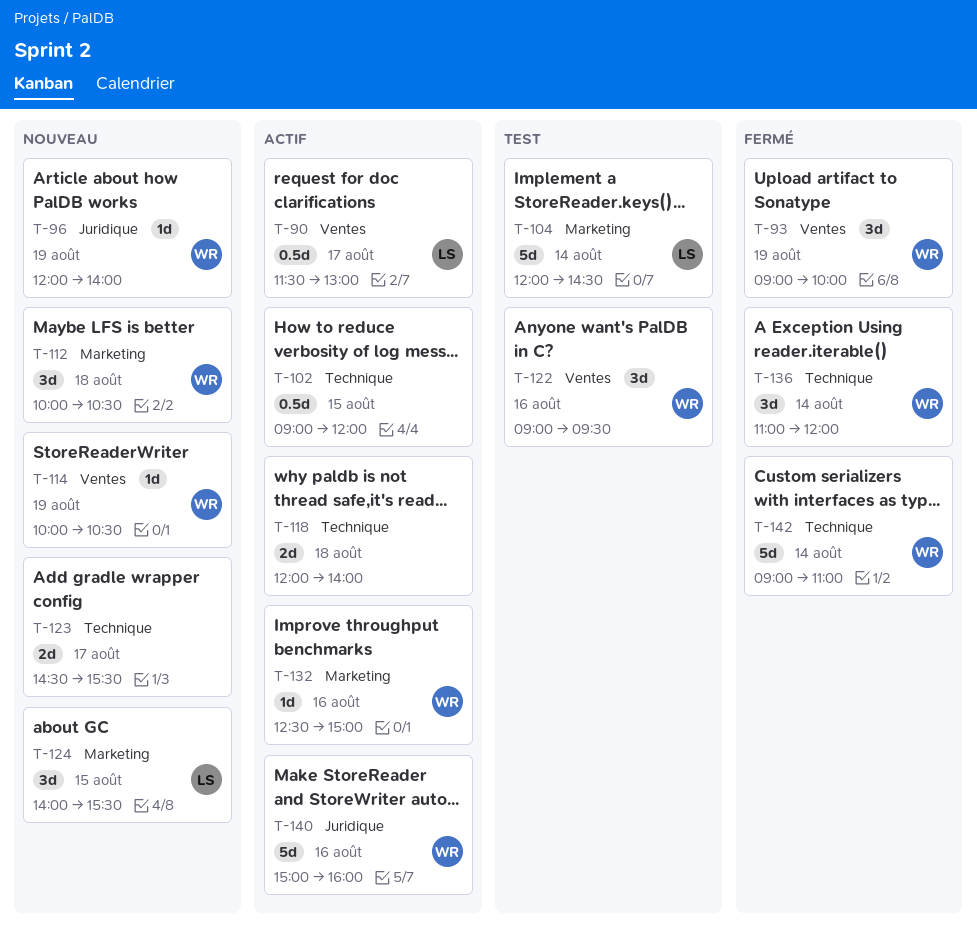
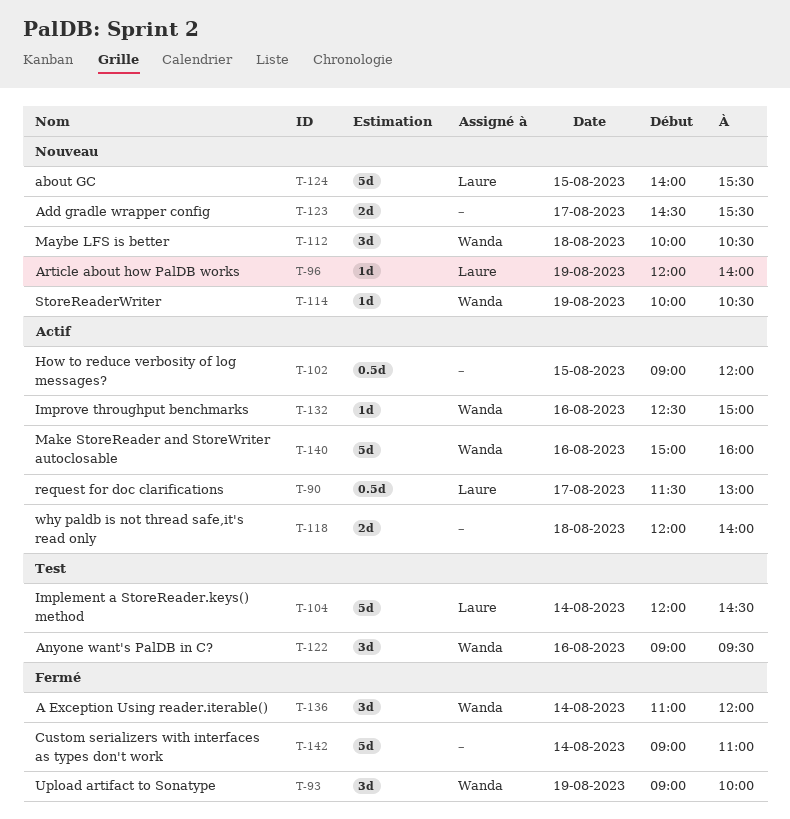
T-96, owner: Wanda -> Laure
T-124, estimate: 3d -> 5d
T-142, owner: Wanda -> none

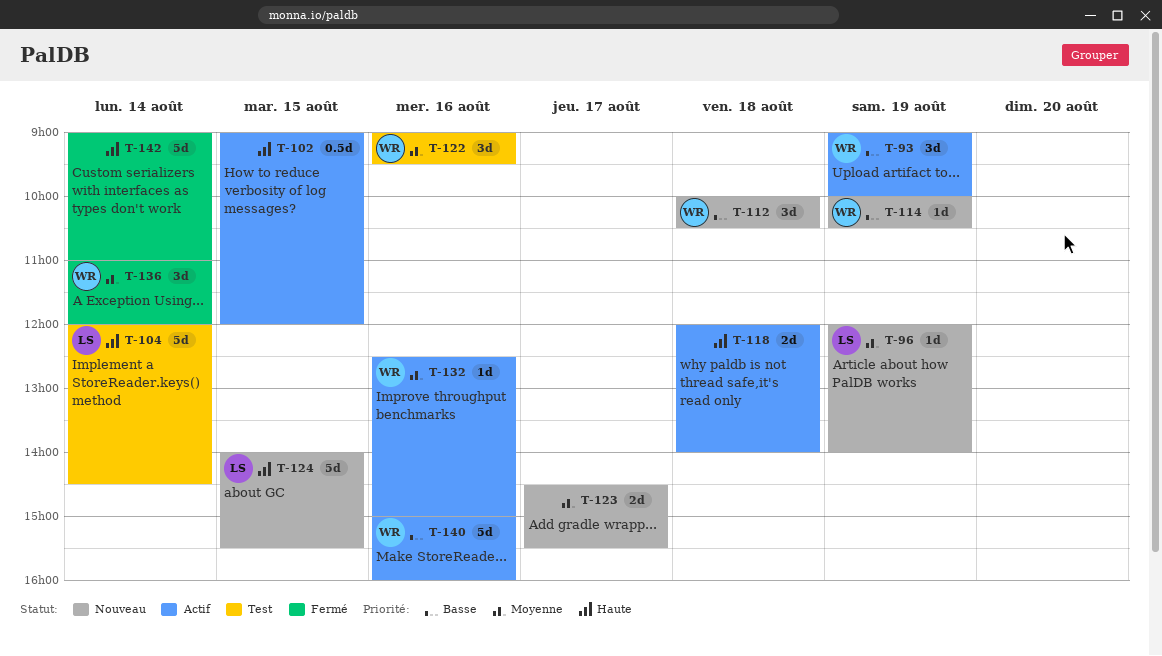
T-90: present -> none
T-93, status: Fermé -> Actif

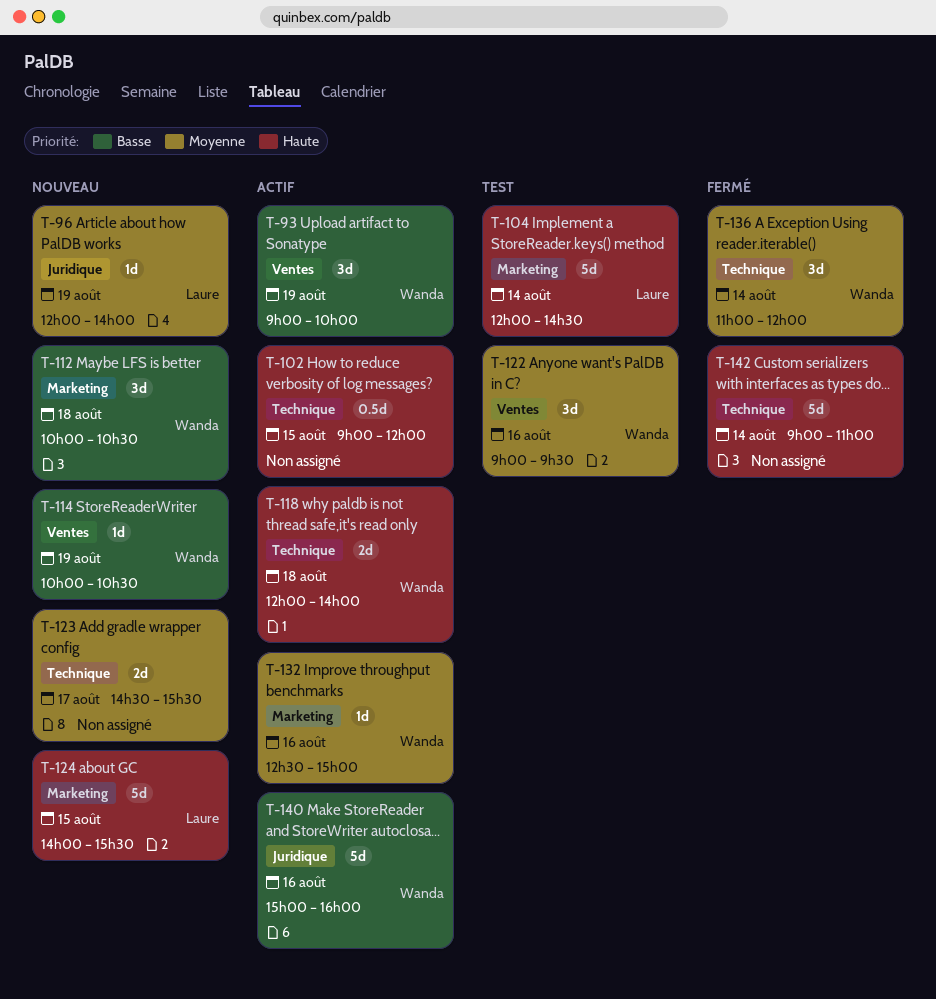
T-118, owner: none -> Wanda

